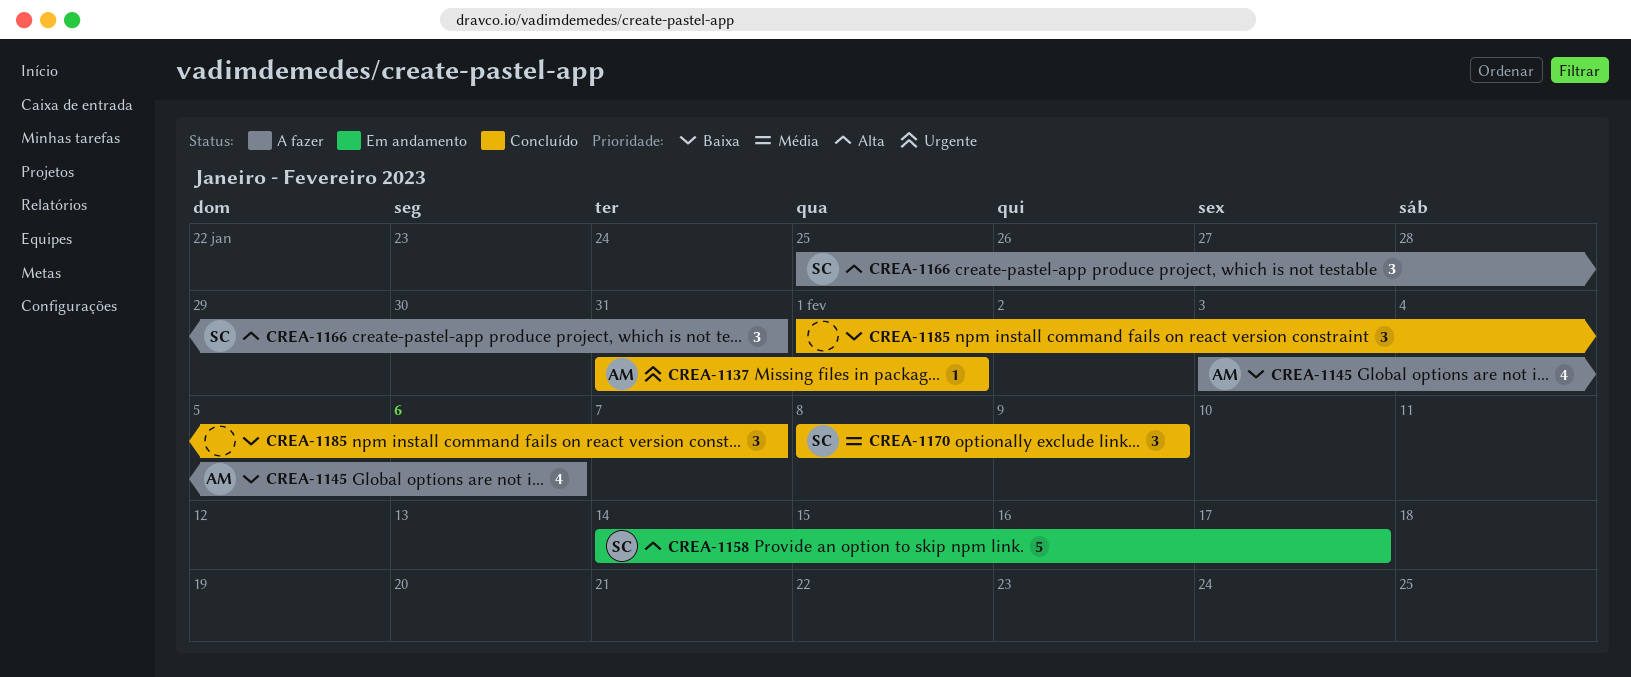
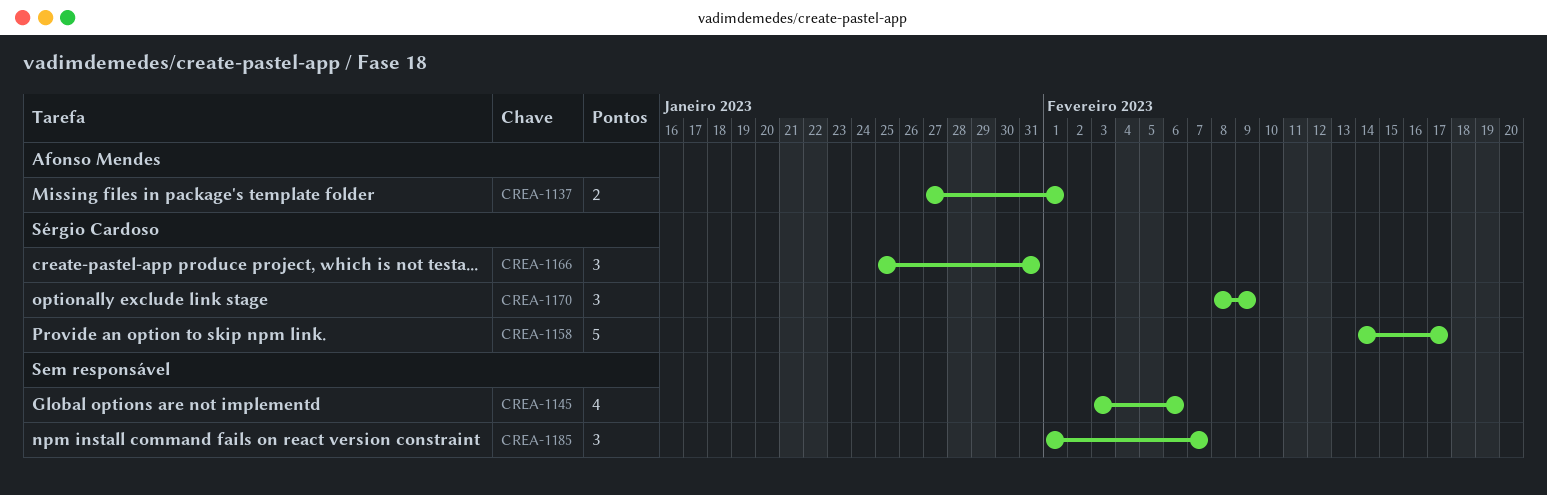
CREA-1137, estimate: 1 -> 2
CREA-1137, start: Jan 31 -> Jan 27
CREA-1145, owner: Afonso Mendes -> none

